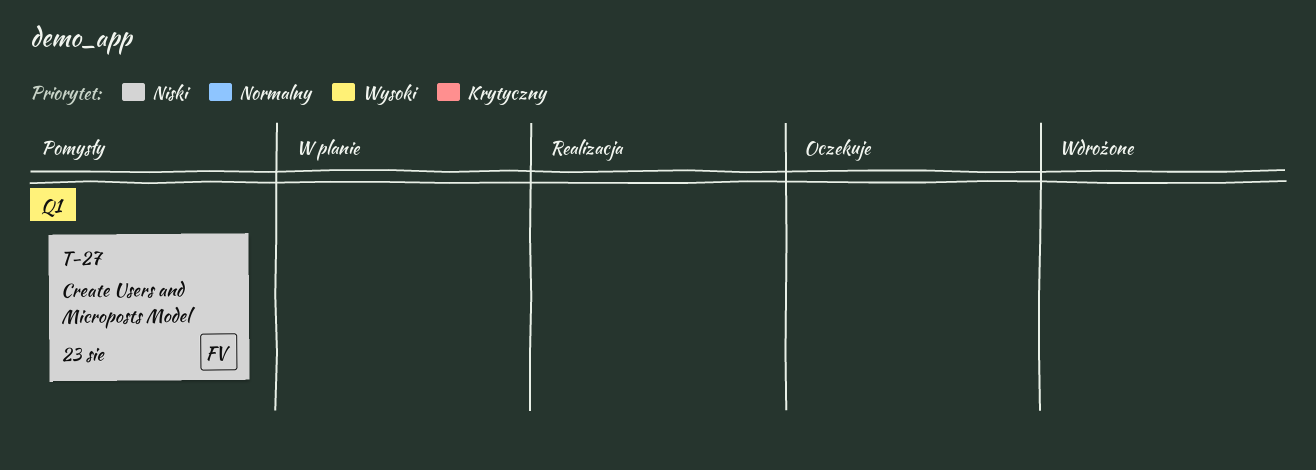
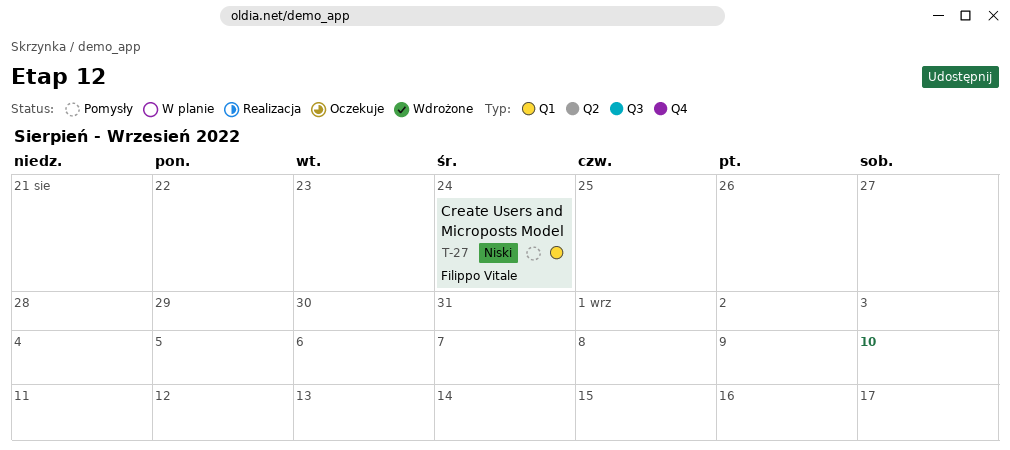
T-27, due: Aug 23 -> Aug 24

